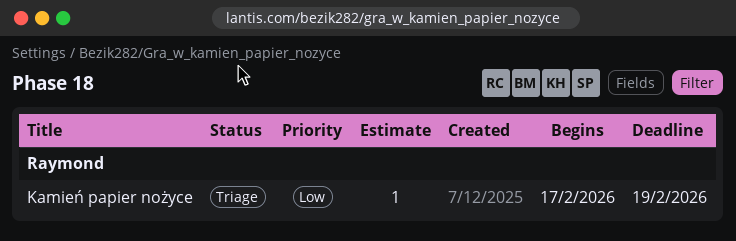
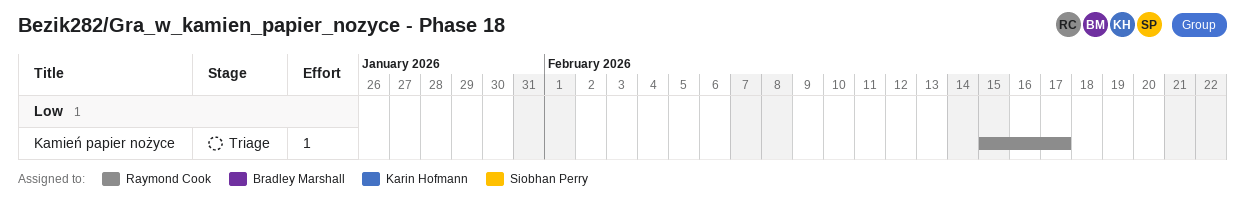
Kamień papier nożyce, start: Feb 17 -> Feb 15
Kamień papier nożyce, due: Feb 19 -> Feb 17

